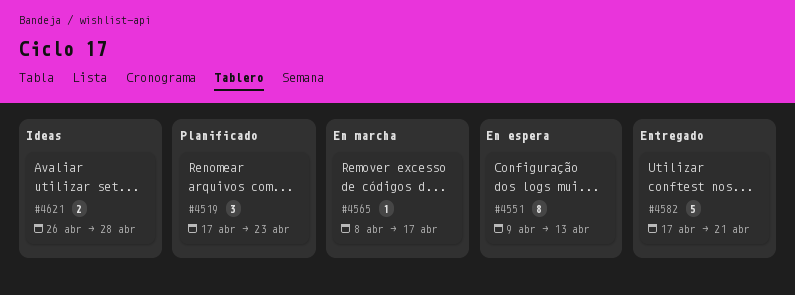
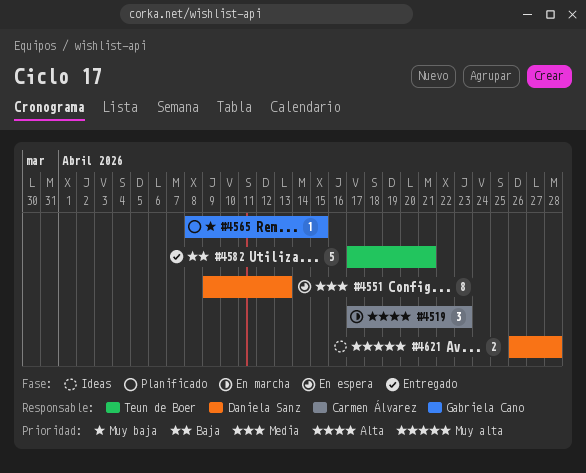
#4519, status: Planificado -> En marcha
#4565, status: En marcha -> Planificado
#4565, due: Apr 17 -> Apr 15

